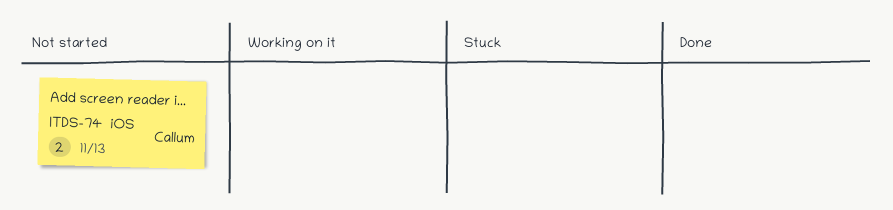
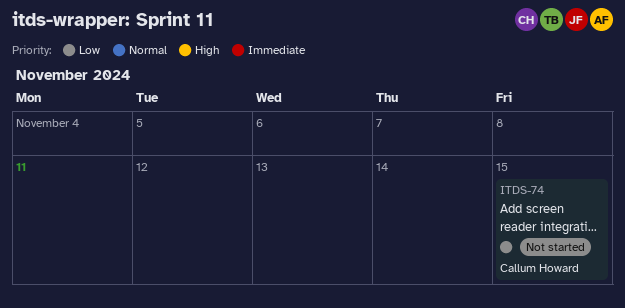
ITDS-74, due: Nov 13 -> Nov 15

